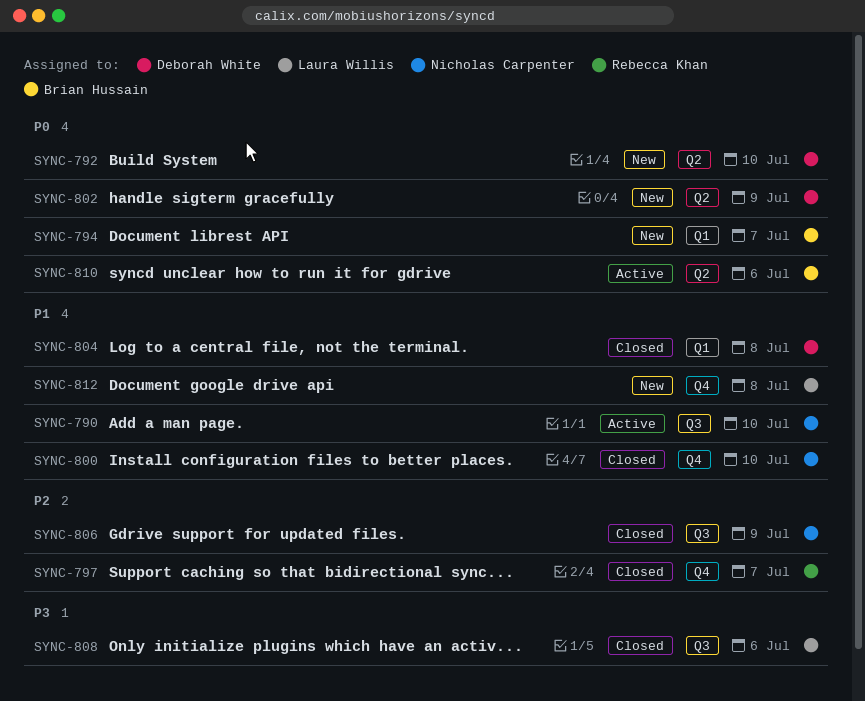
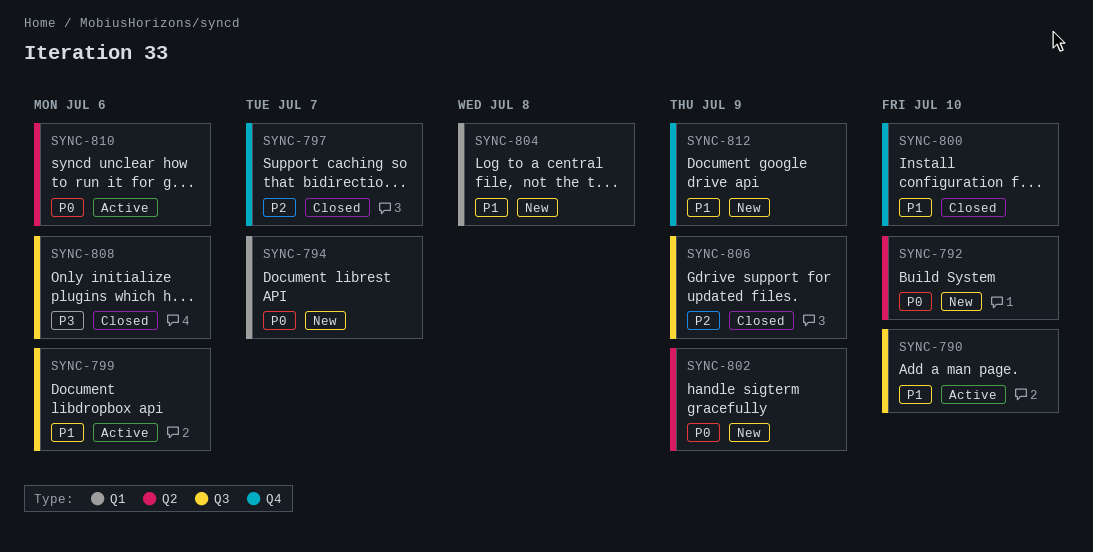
SYNC-799: none -> present
SYNC-804, status: Closed -> New
SYNC-812, due: Jul 8 -> Jul 9

